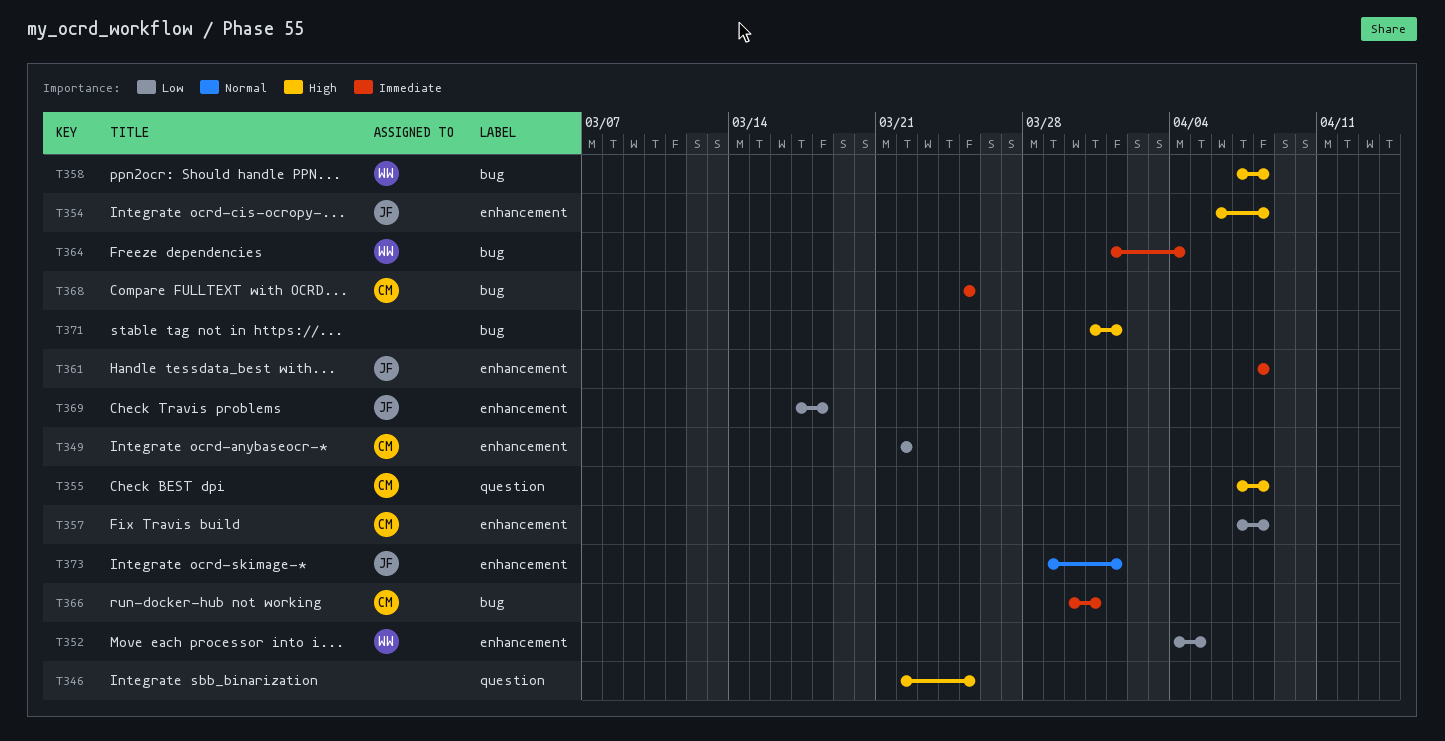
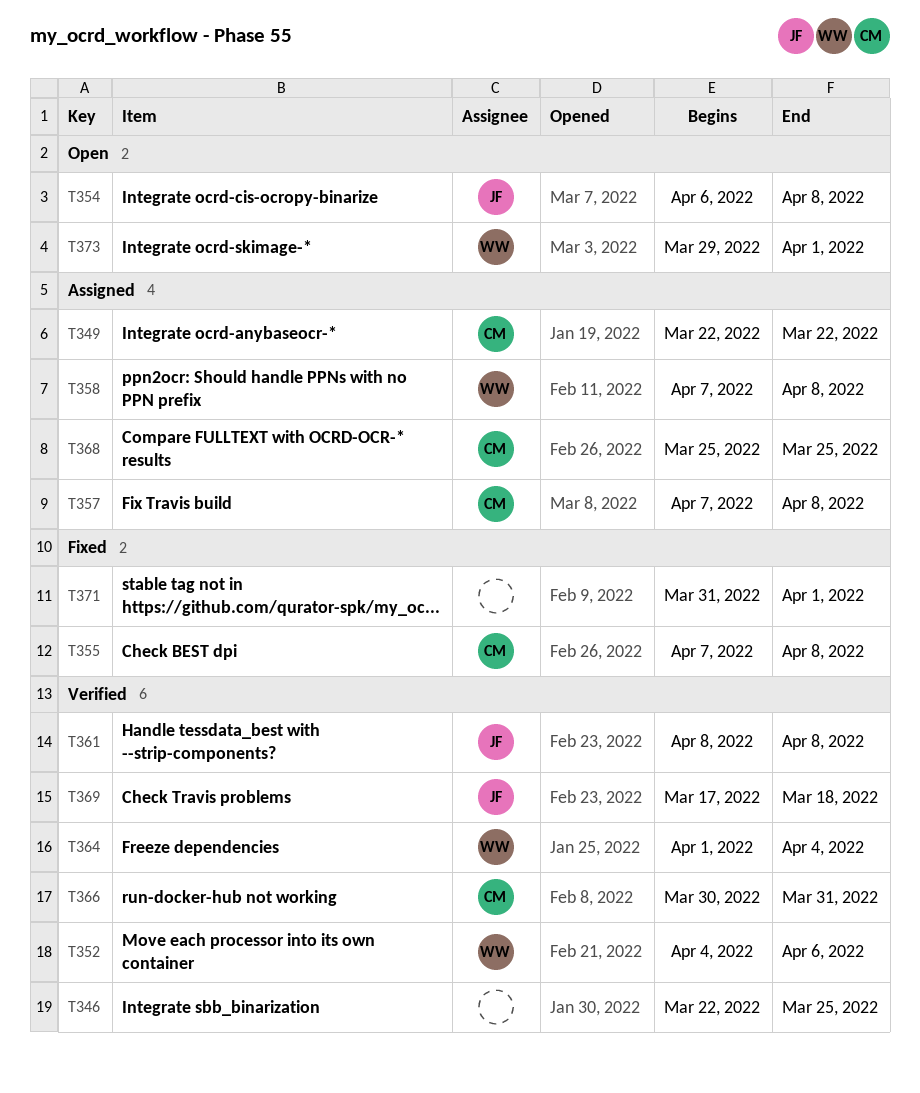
T352, due: Apr 5 -> Apr 6
T373, owner: JF -> WW

